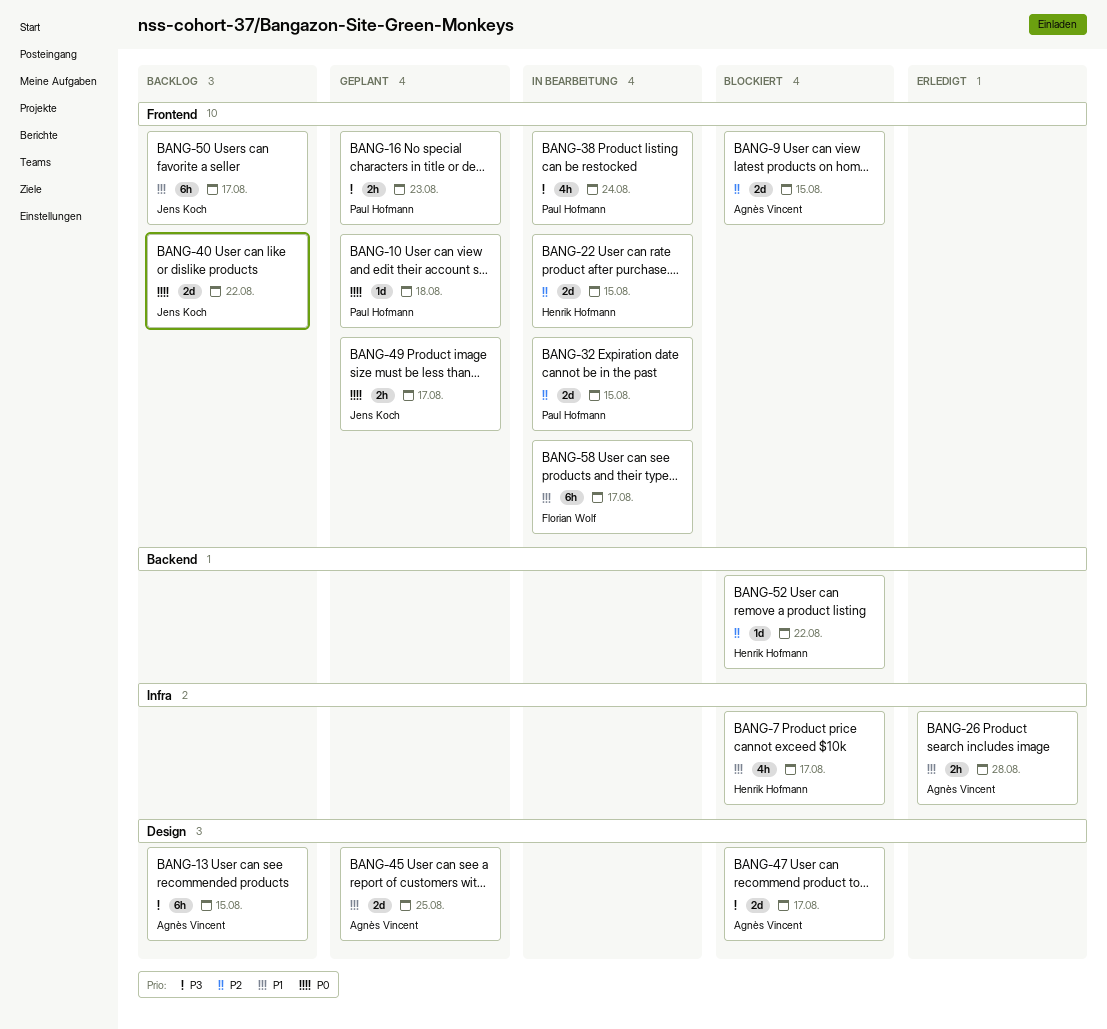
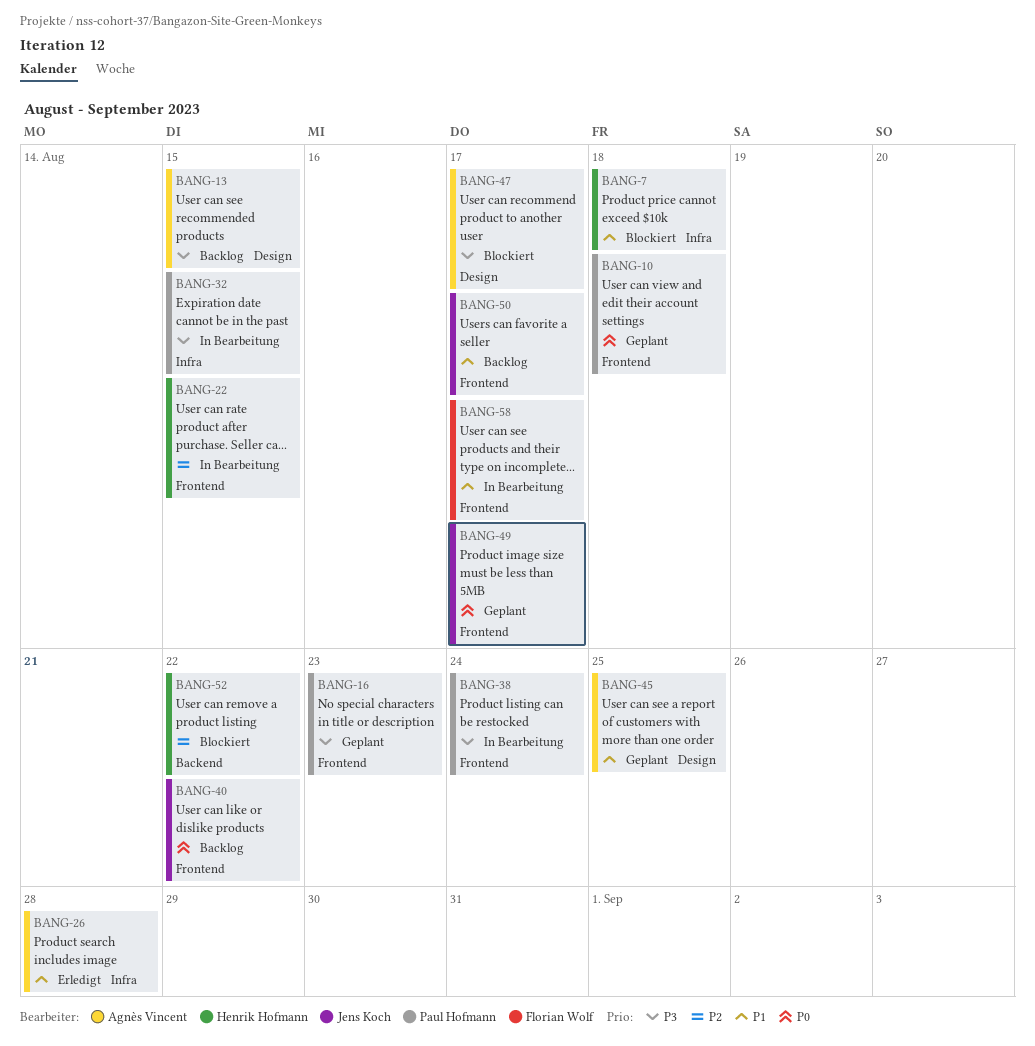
BANG-7, due: Aug 17 -> Aug 18
BANG-9: present -> none
BANG-32, priority: P2 -> P3
BANG-32, label: Frontend -> Infra

